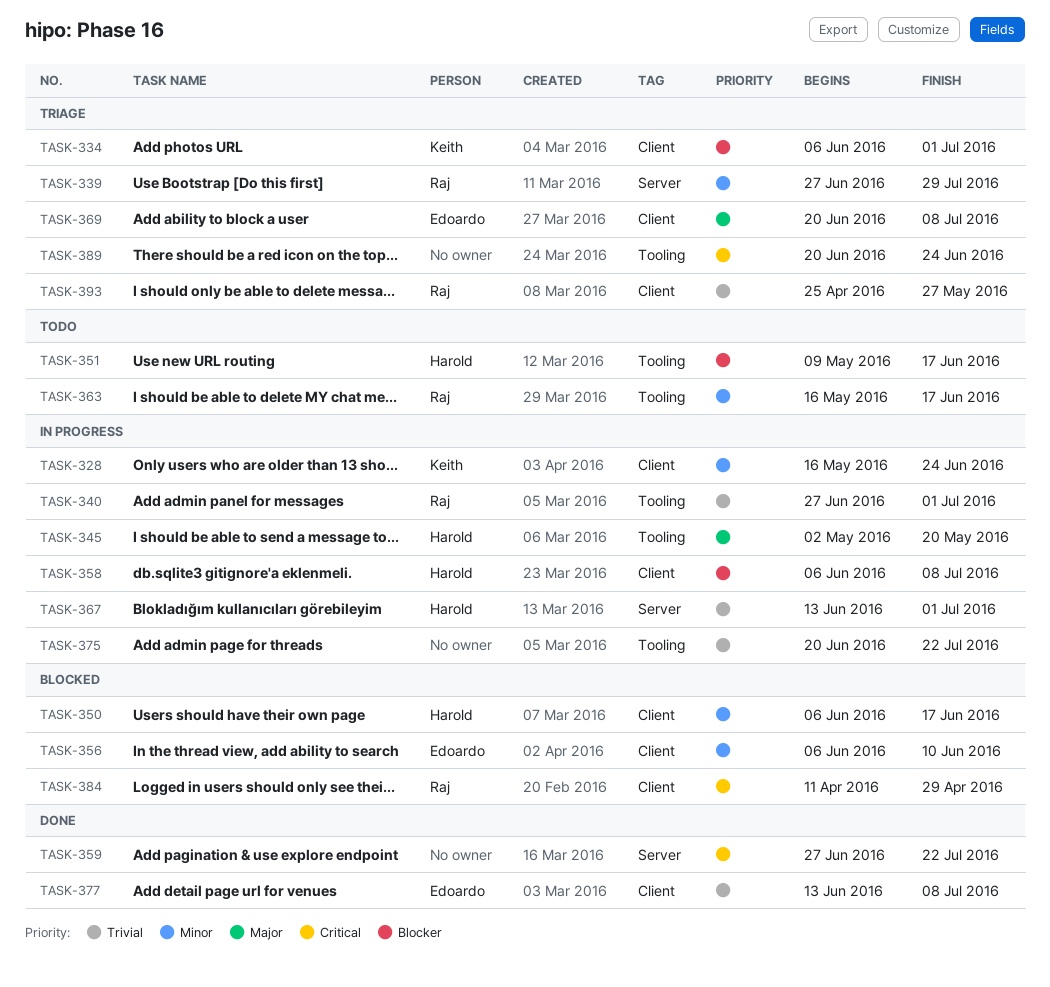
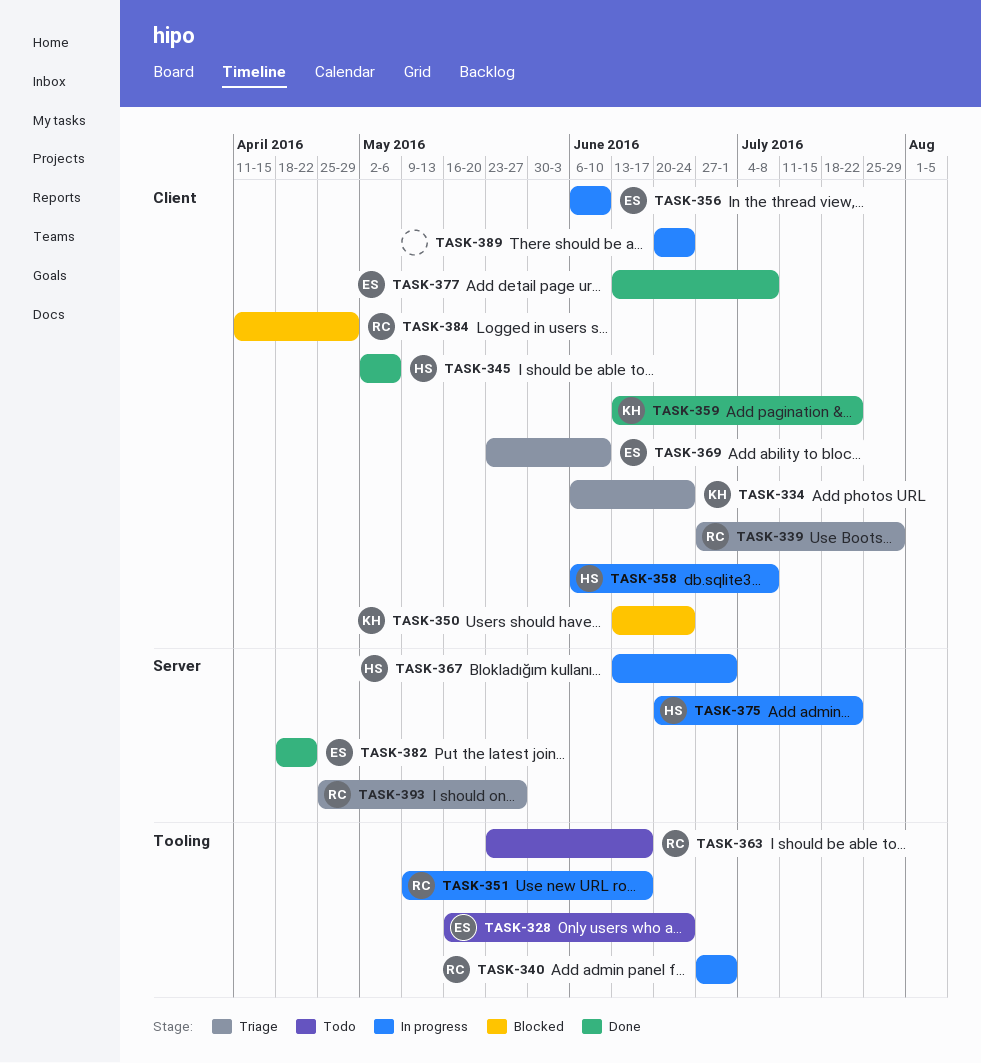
TASK-328, status: In progress -> Todo
TASK-328, owner: Keith -> Edoardo
TASK-328, label: Client -> Tooling
TASK-334, due: Jul 1 -> Jun 24
TASK-339, label: Server -> Client
TASK-345, status: In progress -> Done
TASK-345, label: Tooling -> Client
TASK-345, due: May 20 -> May 6
TASK-350, owner: Harold -> Keith
TASK-350, start: Jun 6 -> Jun 13
TASK-350, due: Jun 17 -> Jun 24
TASK-351, status: Todo -> In progress
TASK-351, owner: Harold -> Raj
TASK-356, status: Blocked -> In progress
TASK-359, owner: none -> Keith
TASK-359, label: Server -> Client
TASK-359, start: Jun 27 -> Jun 13
TASK-363, start: May 16 -> May 23
TASK-369, start: Jun 20 -> May 23
TASK-369, due: Jul 8 -> Jun 10
TASK-375, owner: none -> Harold
TASK-375, label: Tooling -> Server
TASK-382: none -> present
TASK-389, status: Triage -> In progress
TASK-389, label: Tooling -> Client
TASK-393, label: Client -> Server

